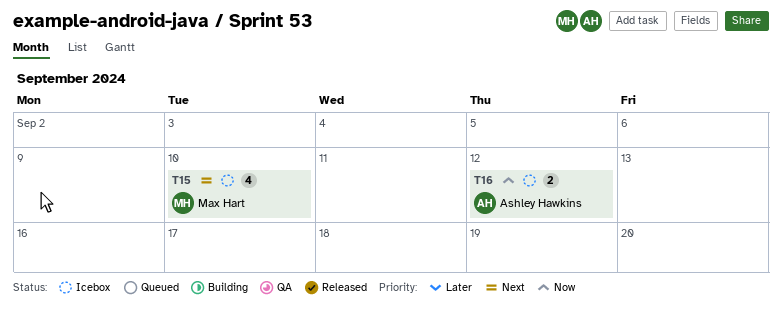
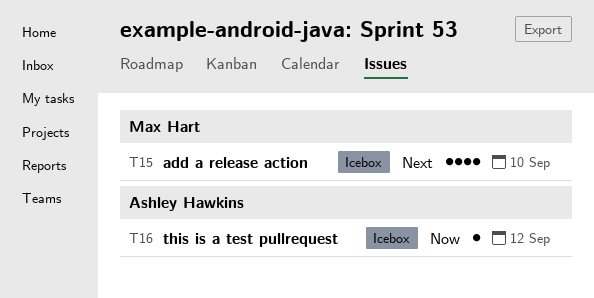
T16, estimate: 2 -> 1

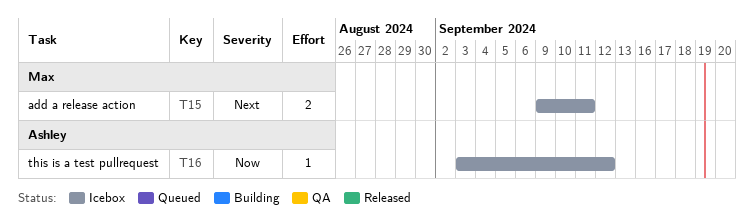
T15, estimate: 4 -> 2
T15, due: Sep 10 -> Sep 11

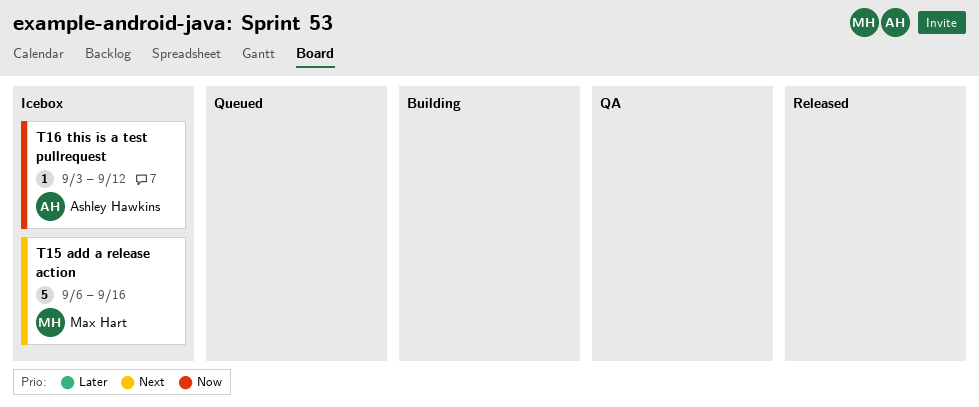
T15, estimate: 2 -> 5
T15, start: Sep 9 -> Sep 6
T15, due: Sep 11 -> Sep 16

